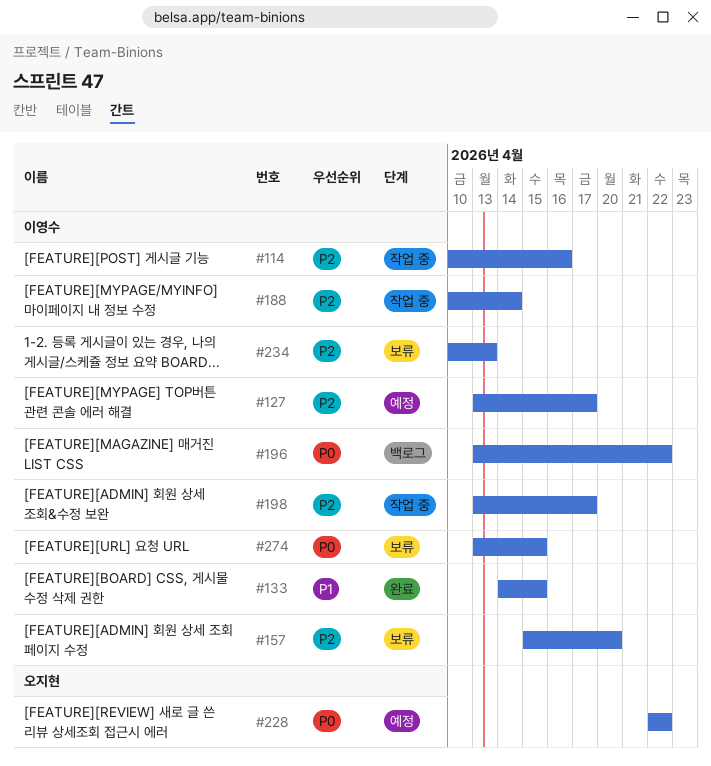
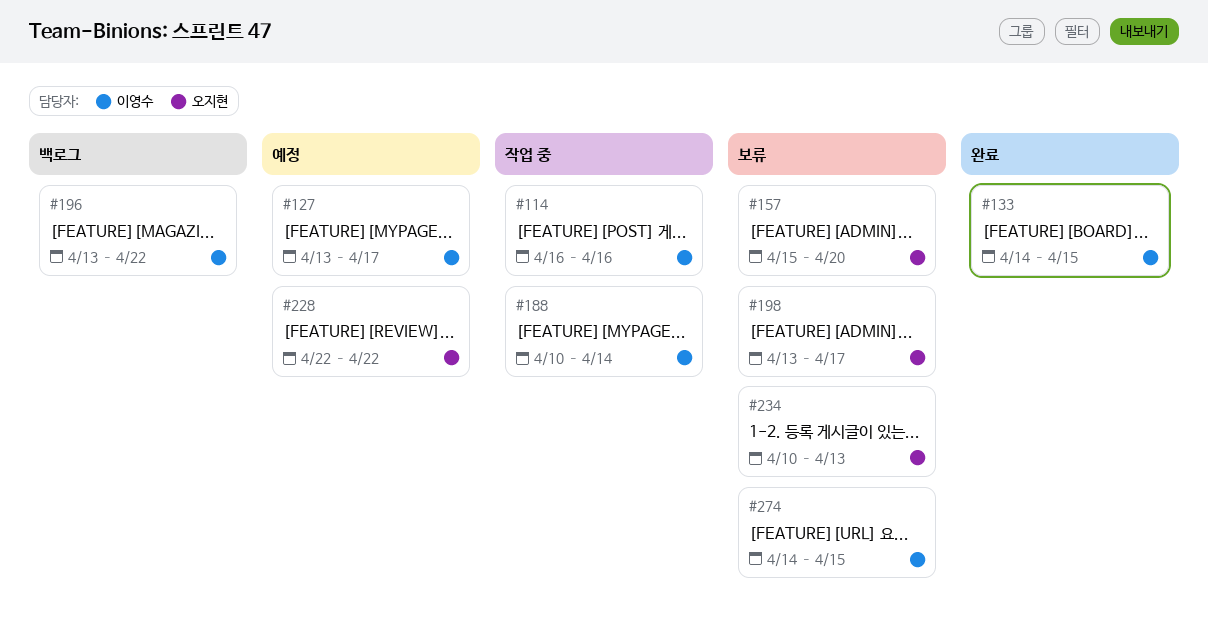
#114, start: Apr 10 -> Apr 16
#157, owner: 이영수 -> 오지현
#198, status: 작업 중 -> 보류
#198, owner: 이영수 -> 오지현
#234, owner: 이영수 -> 오지현
#274, start: Apr 13 -> Apr 14

